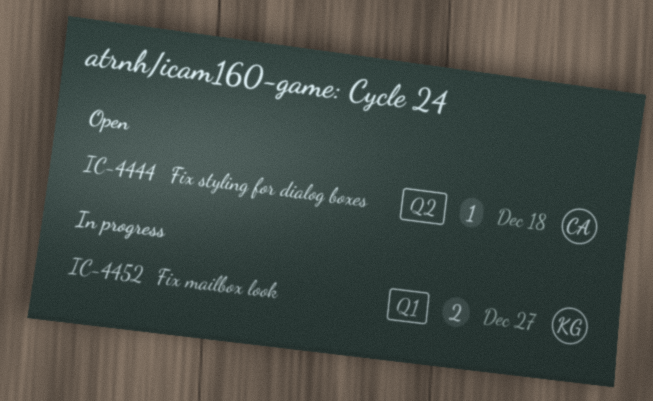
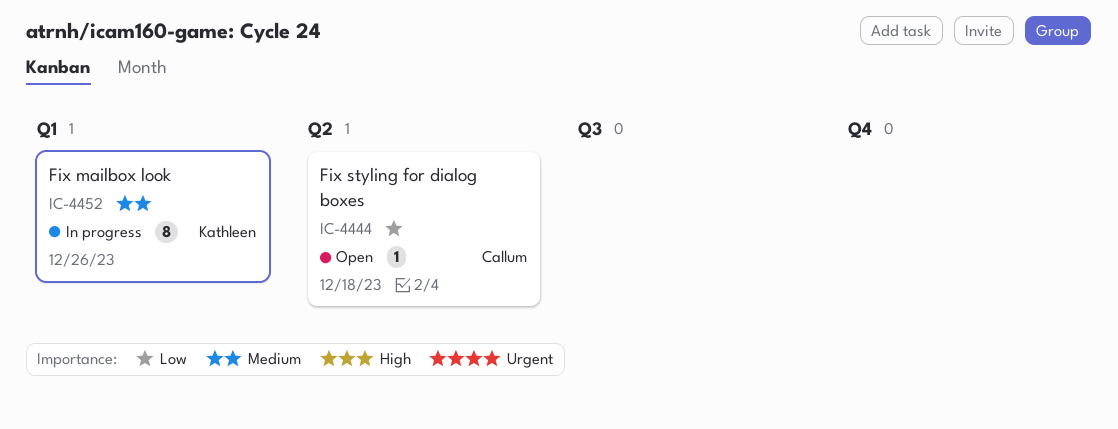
IC-4452, estimate: 2 -> 8
IC-4452, due: Dec 27 -> Dec 26

